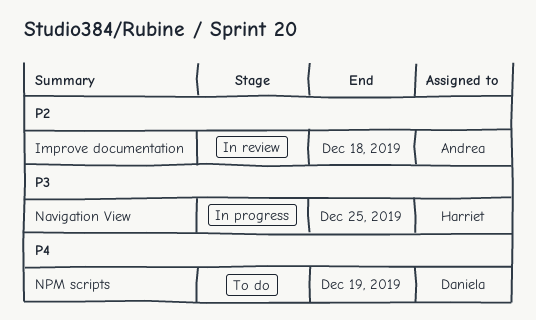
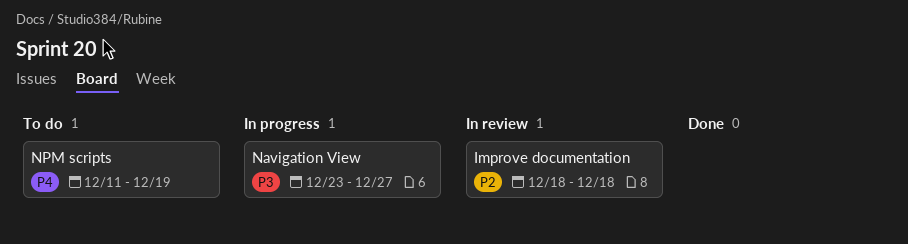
Navigation View, due: Dec 25 -> Dec 27

